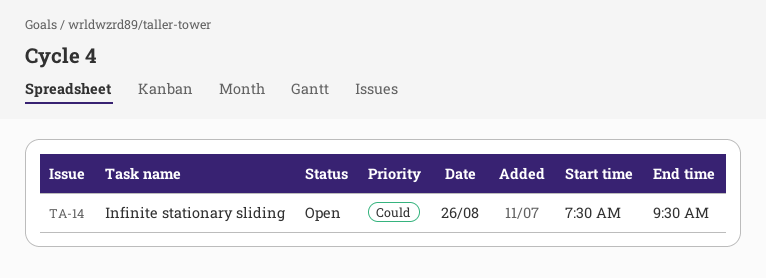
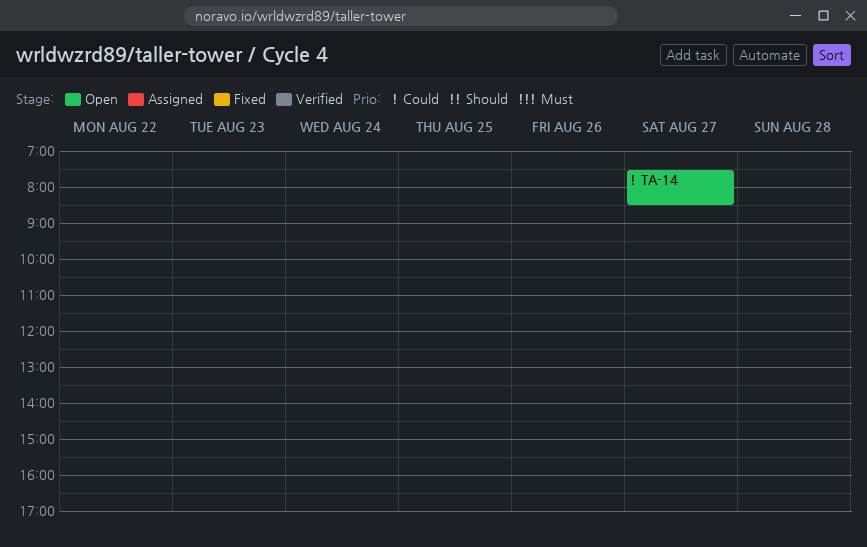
TA-14, day: Aug 26 -> Aug 27
TA-14, ends: 09:30 -> 08:30

